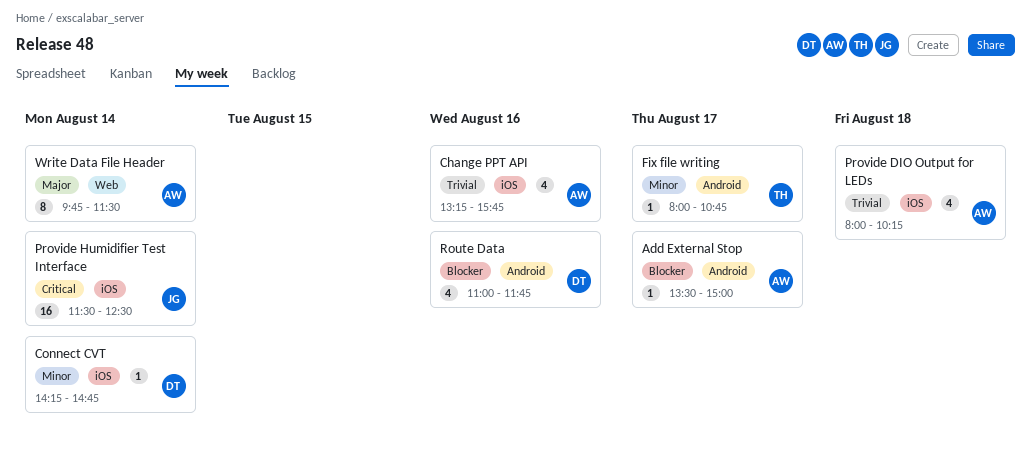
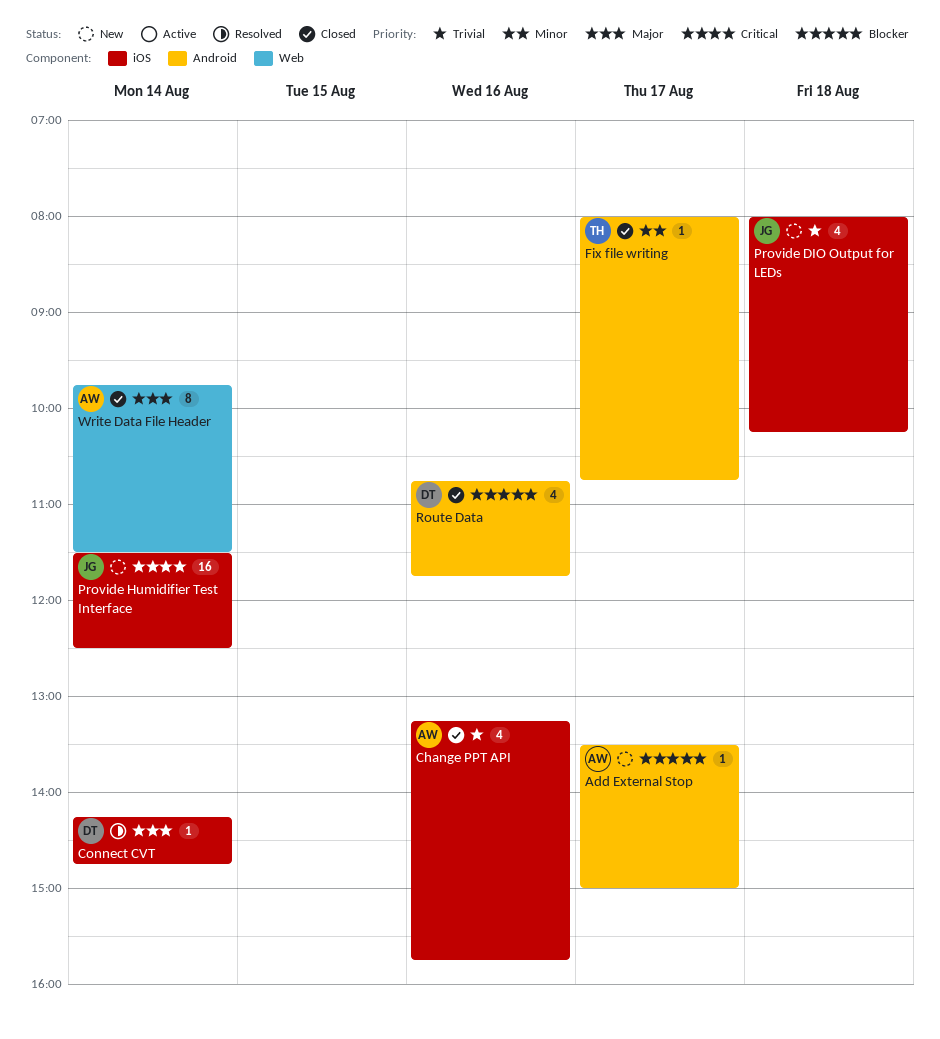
Connect CVT, priority: Minor -> Major
Provide DIO Output for LEDs, owner: AW -> JG
Route Data, begins: 11:00 -> 10:45

